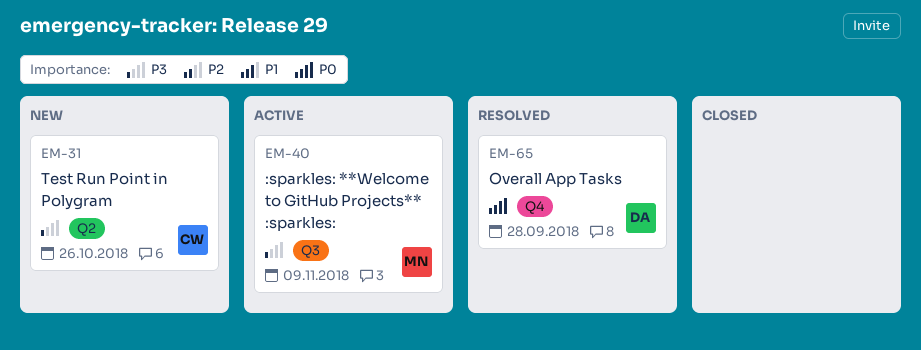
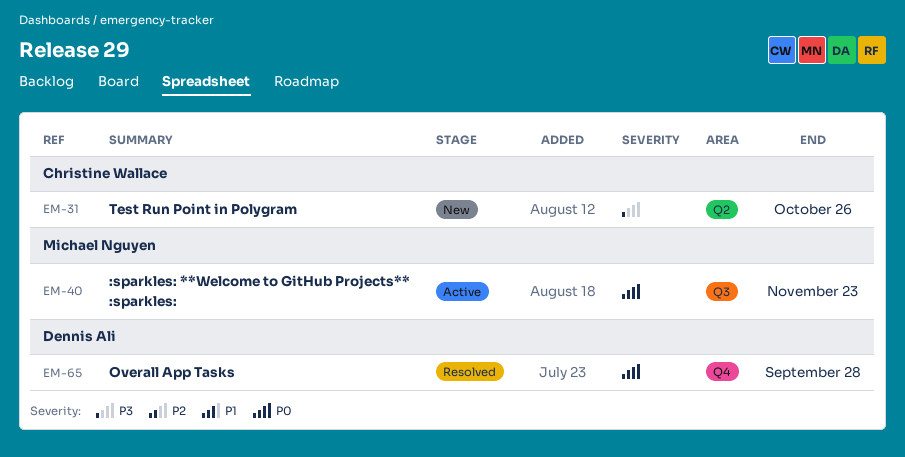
EM-40, priority: P3 -> P0
EM-40, due: Nov 9 -> Nov 23

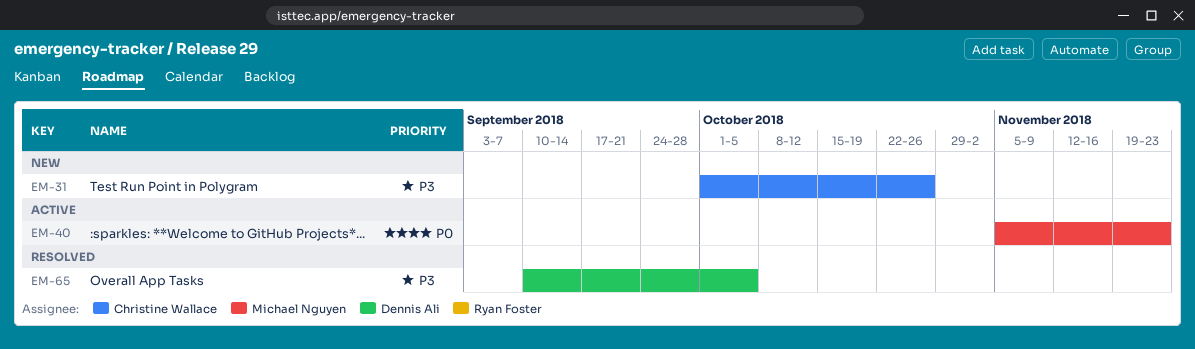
EM-65, priority: P0 -> P3
EM-65, due: Sep 28 -> Oct 5

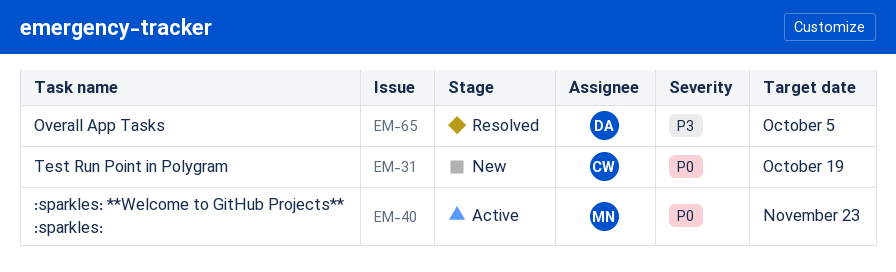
EM-31, priority: P3 -> P0
EM-31, due: Oct 26 -> Oct 19

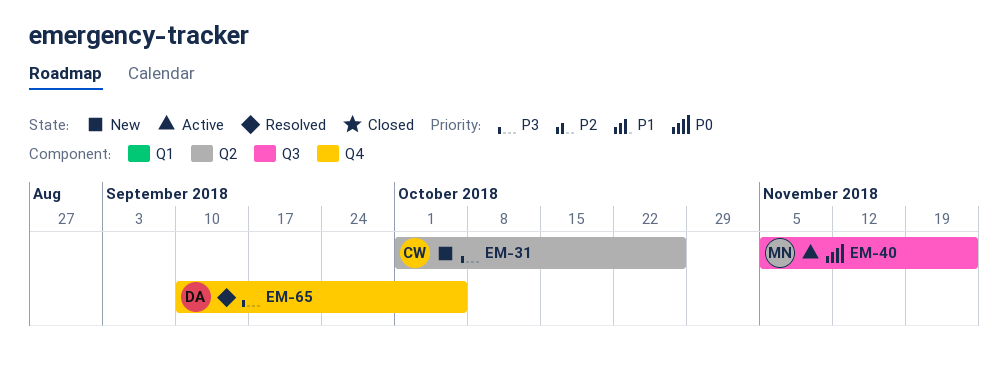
EM-31, priority: P0 -> P3
EM-31, due: Oct 19 -> Oct 26

